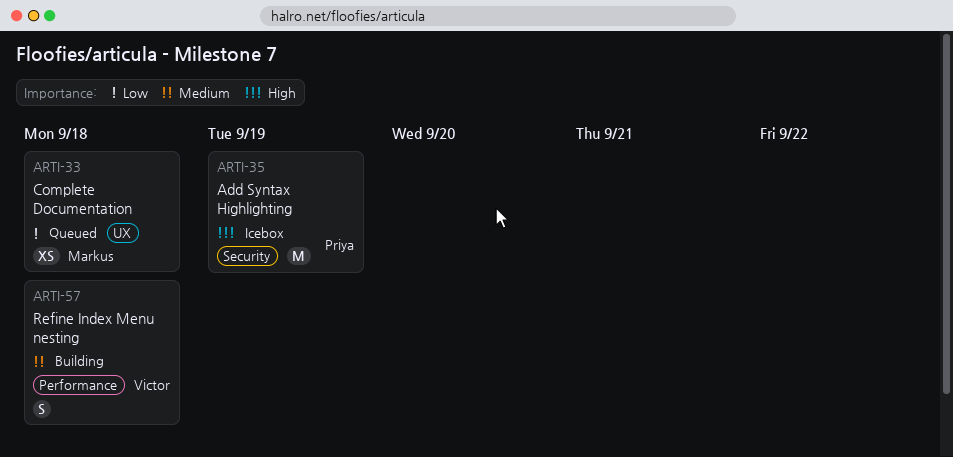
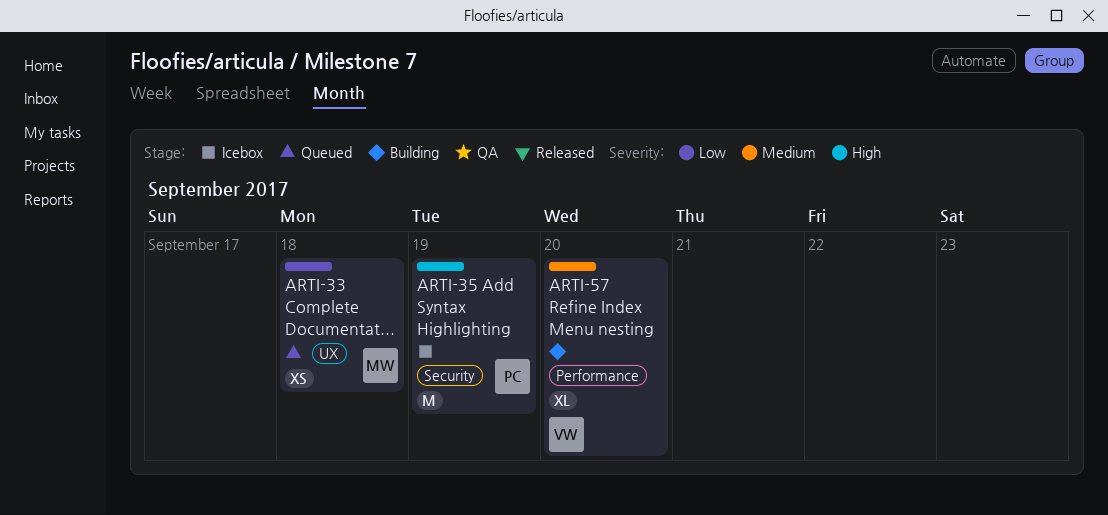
ARTI-57, estimate: S -> XL
ARTI-57, due: Sep 18 -> Sep 20

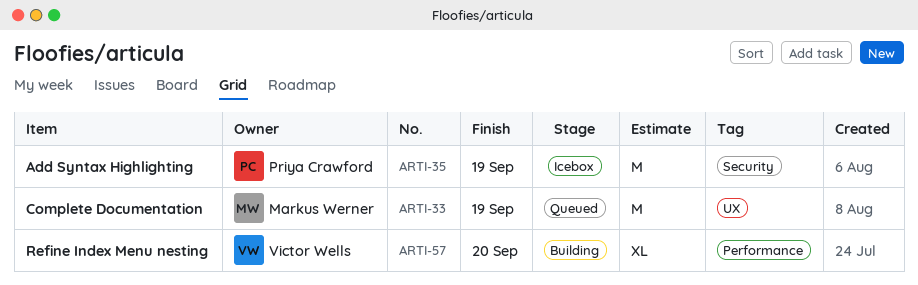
ARTI-33, estimate: XS -> M
ARTI-33, due: Sep 18 -> Sep 19

